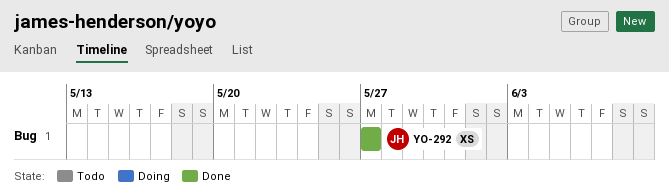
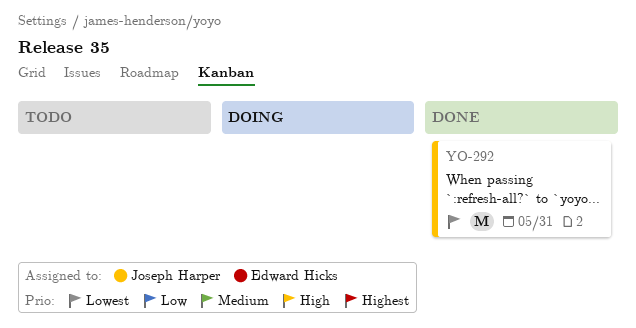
YO-292, estimate: XS -> M
YO-292, due: May 27 -> May 31

